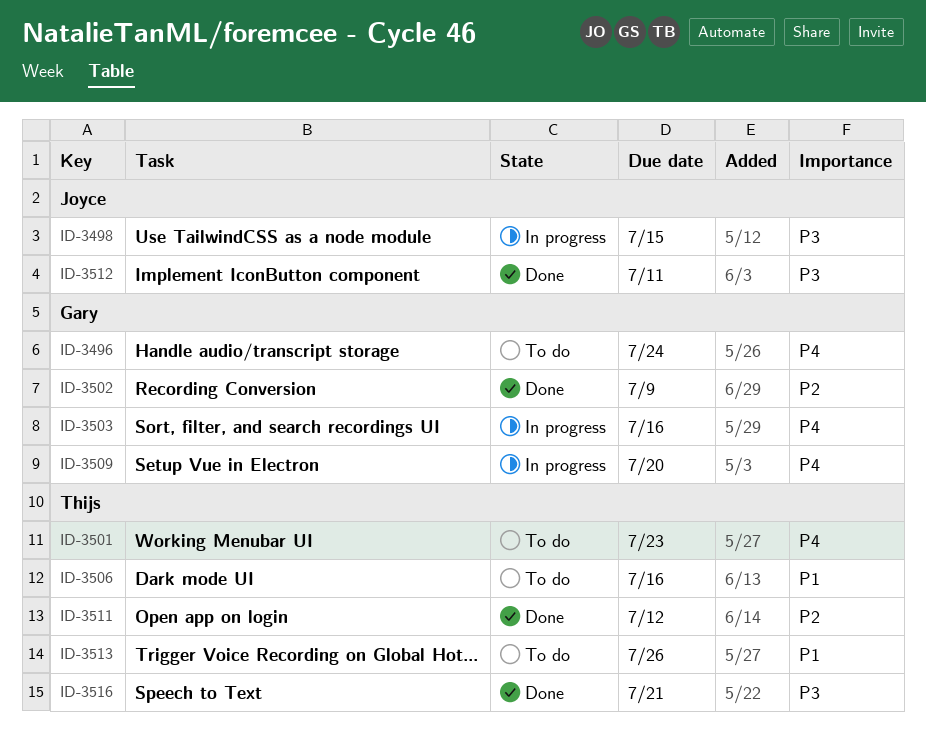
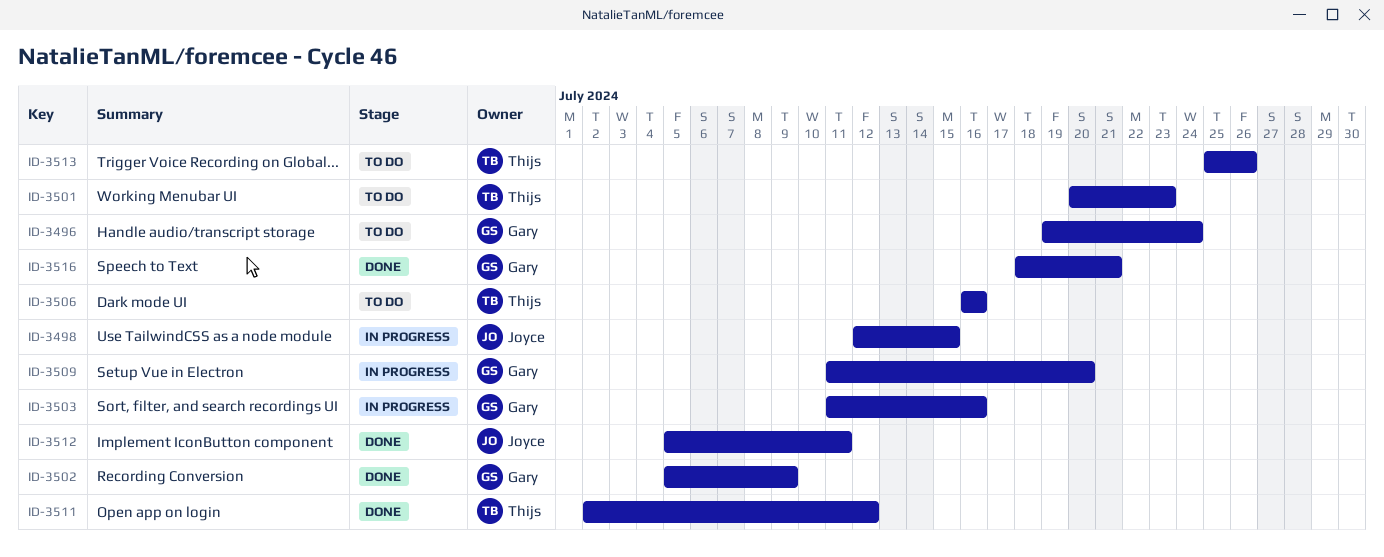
ID-3516, owner: Thijs -> Gary

